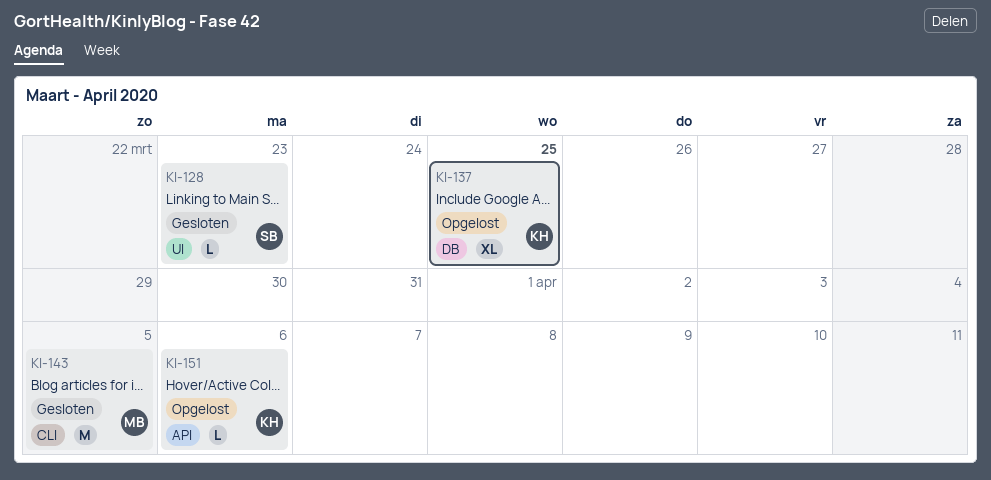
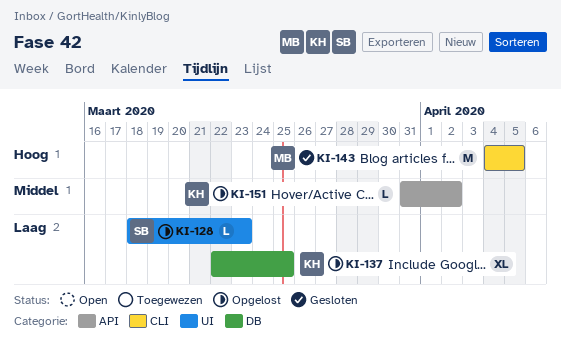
KI-128, status: Gesloten -> Opgelost
KI-151, due: Apr 6 -> Apr 2

